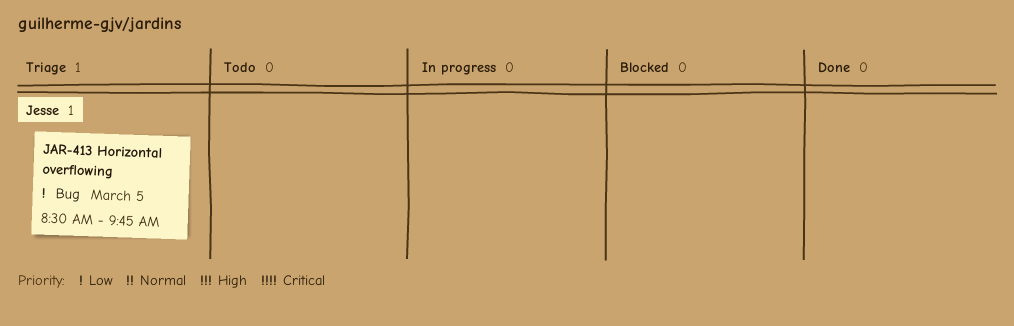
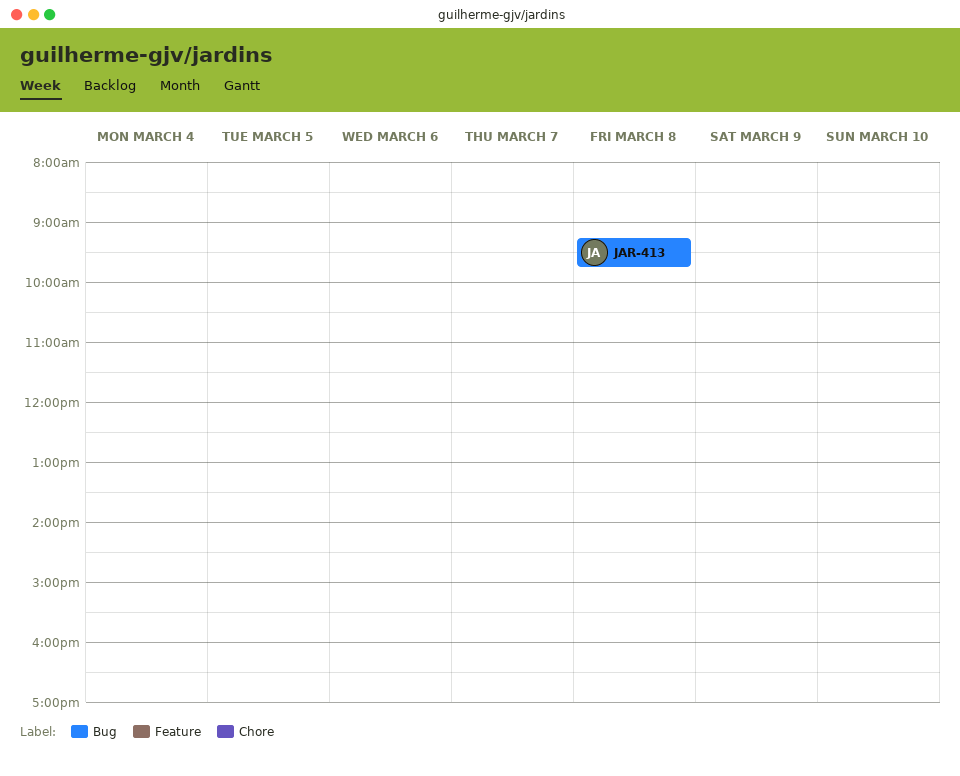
JAR-413, day: Mar 5 -> Mar 8
JAR-413, begins: 08:30 -> 09:15

